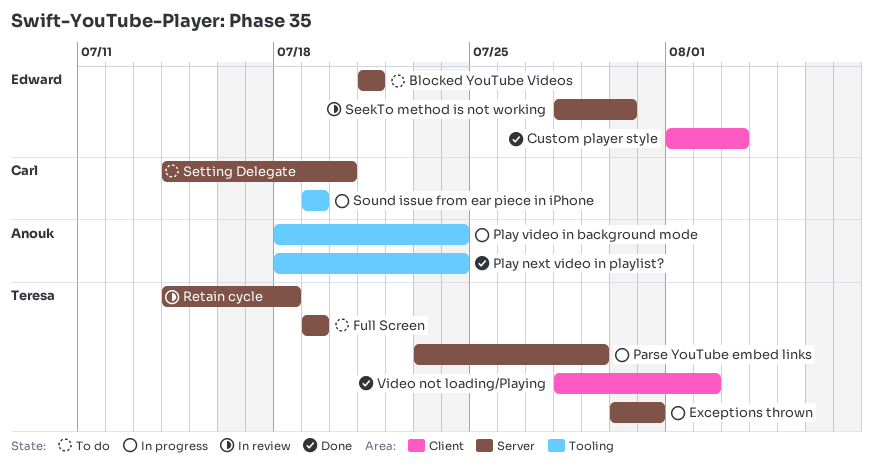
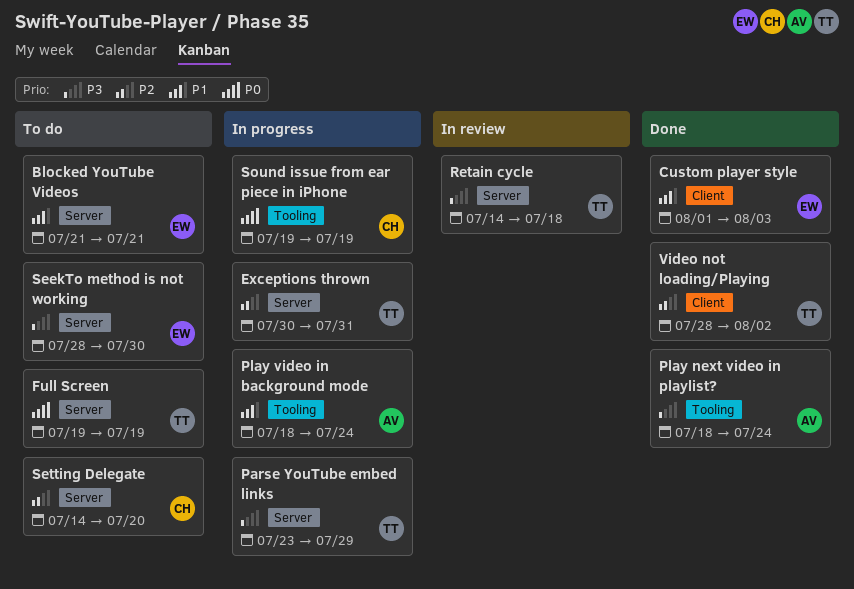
SeekTo method is not working, status: In review -> To do

